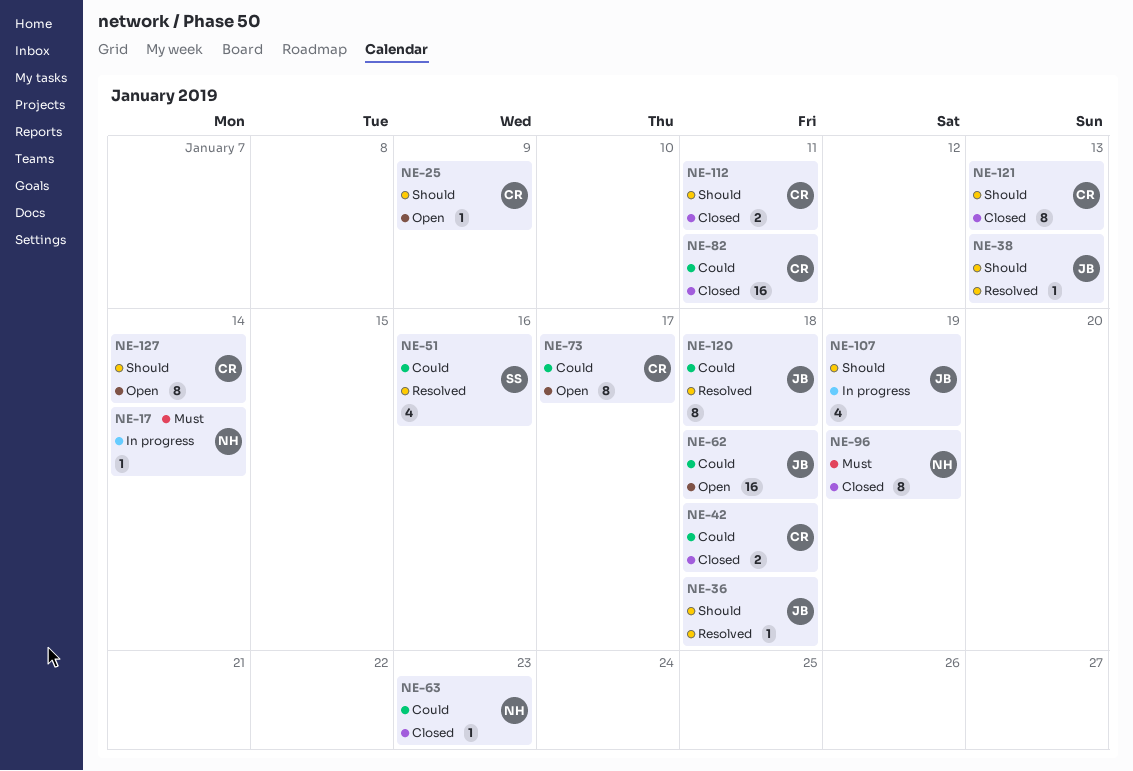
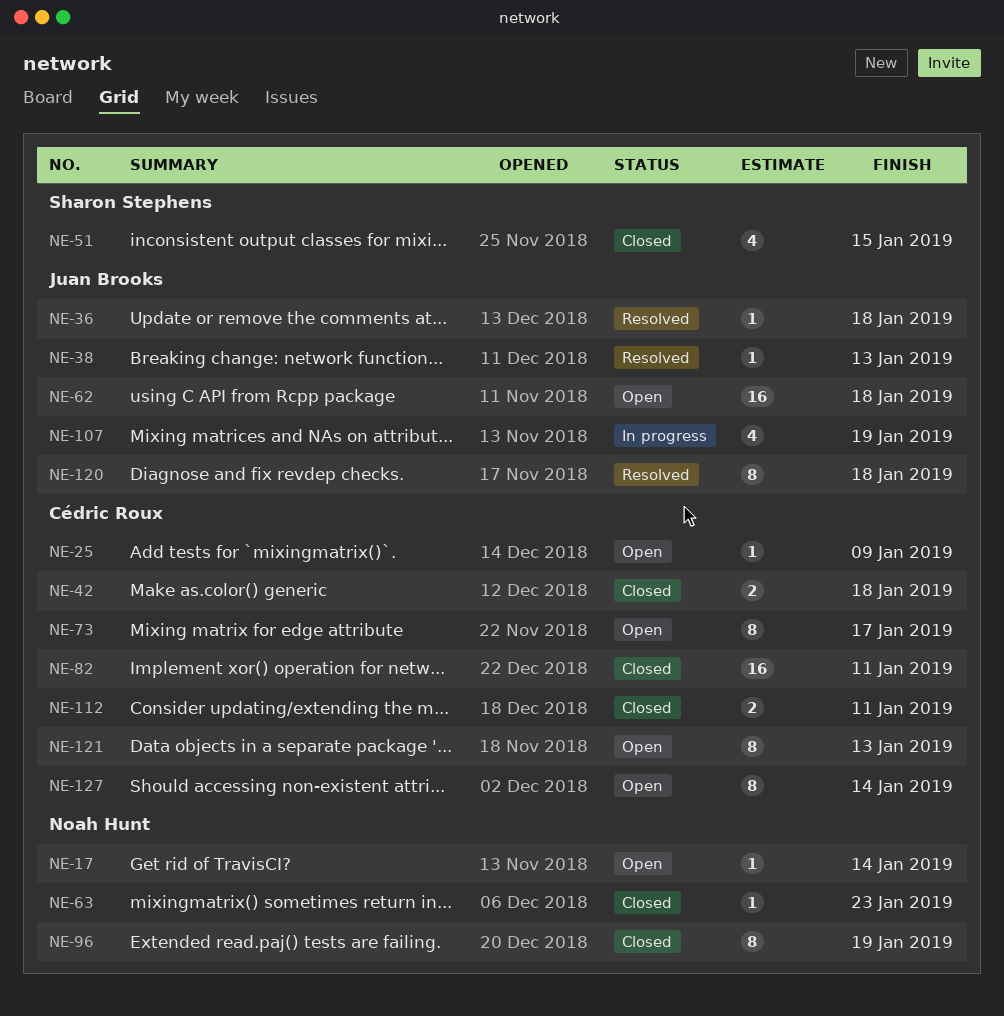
NE-17, status: In progress -> Open
NE-51, status: Resolved -> Closed
NE-51, due: Jan 16 -> Jan 15
NE-121, status: Closed -> Open

